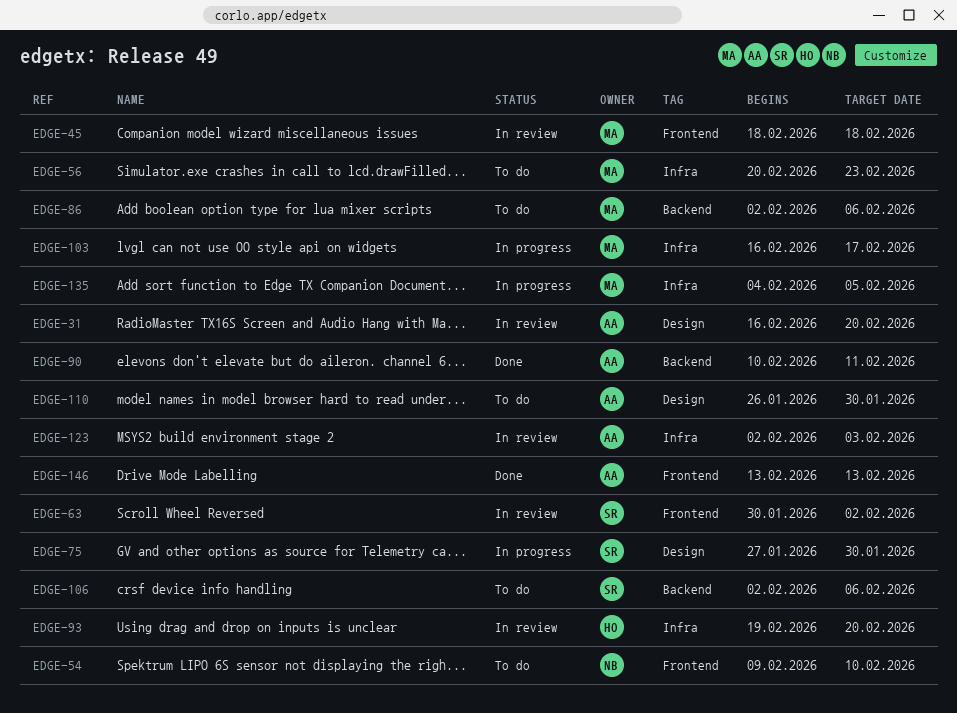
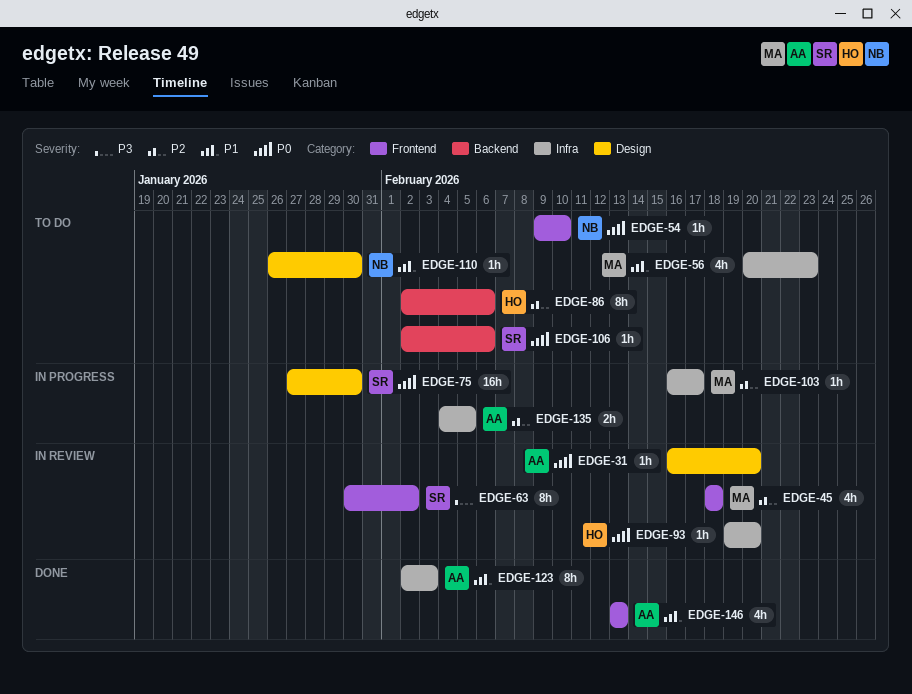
EDGE-86, owner: MA -> HO
EDGE-90: present -> none
EDGE-110, owner: AA -> NB
EDGE-123, status: In review -> Done
EDGE-135, owner: MA -> AA

